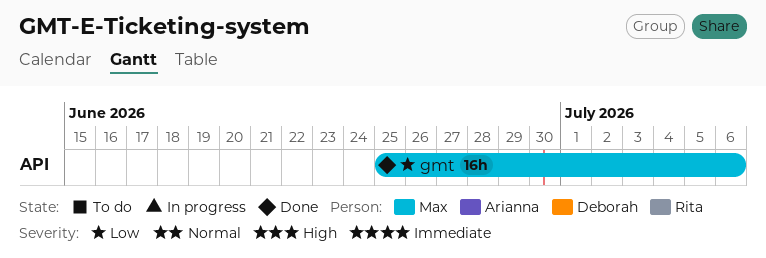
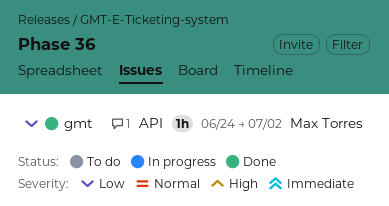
gmt, estimate: 16h -> 1h
gmt, start: Jun 25 -> Jun 24
gmt, due: Jul 6 -> Jul 2

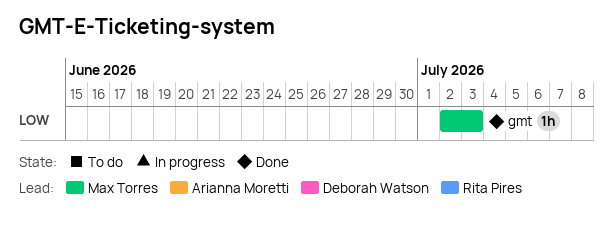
gmt, start: Jun 24 -> Jul 2
gmt, due: Jul 2 -> Jul 3

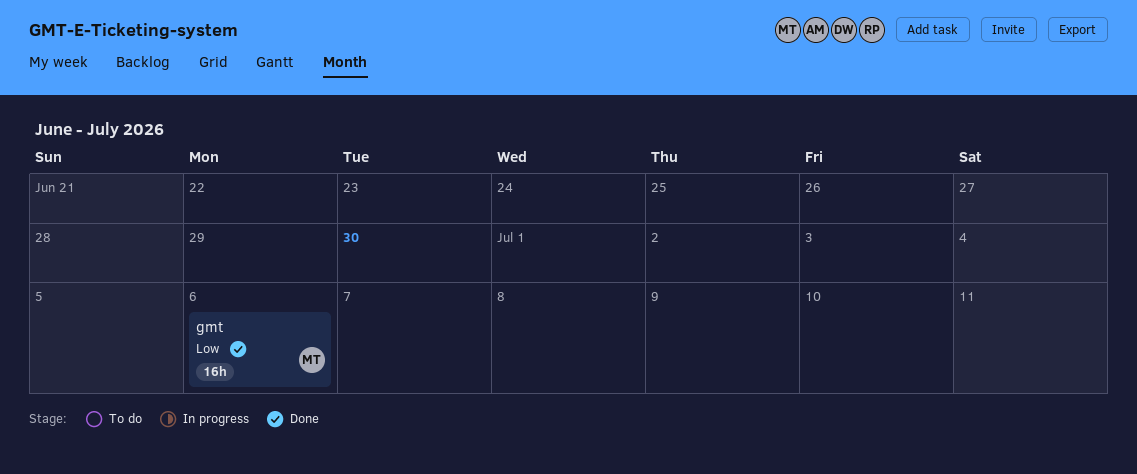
gmt, estimate: 1h -> 16h
gmt, due: Jul 3 -> Jul 6

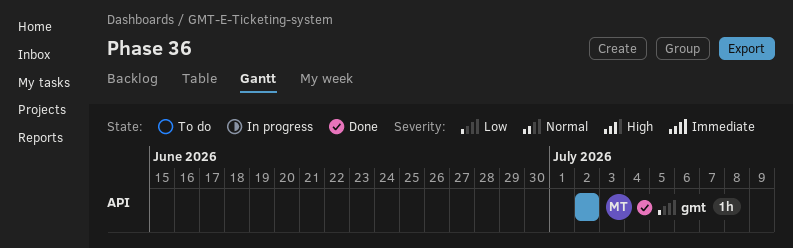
gmt, estimate: 16h -> 1h
gmt, due: Jul 6 -> Jul 2

